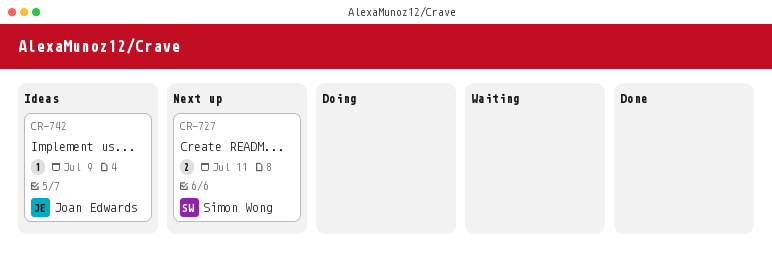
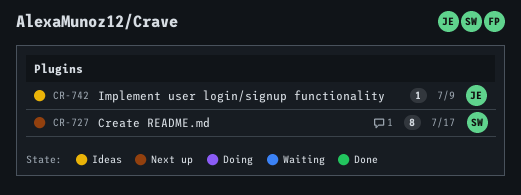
CR-727, estimate: 2 -> 8
CR-727, due: Jul 11 -> Jul 17

